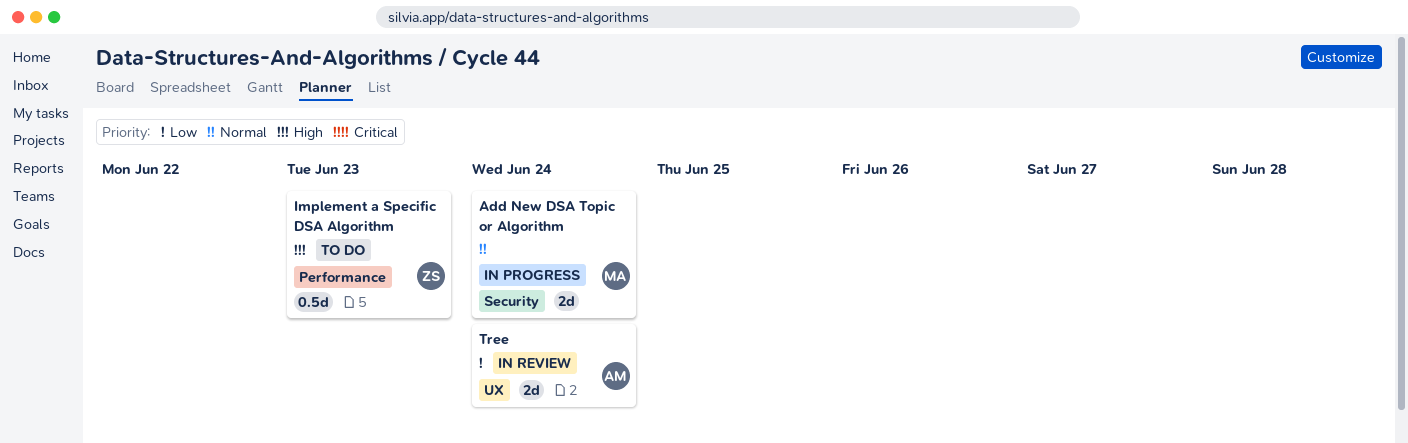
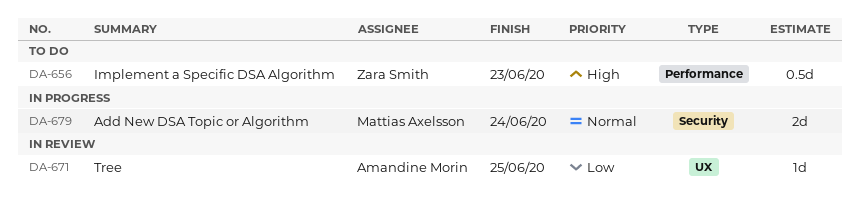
Tree, estimate: 2d -> 1d
Tree, due: Jun 24 -> Jun 25

